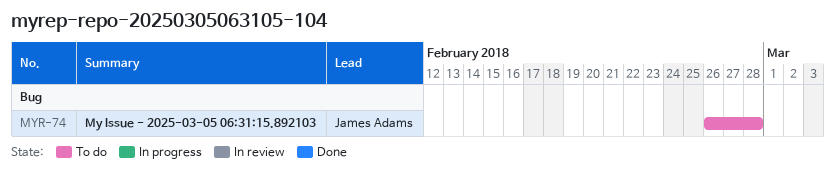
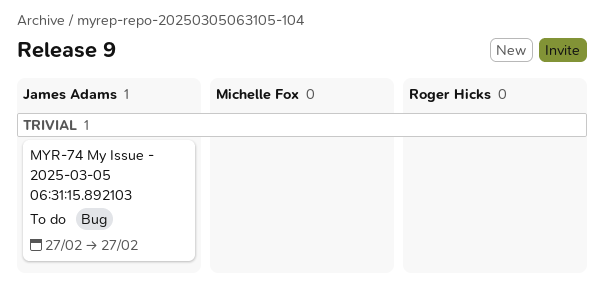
MYR-74, start: Feb 26 -> Feb 27
MYR-74, due: Feb 28 -> Feb 27

